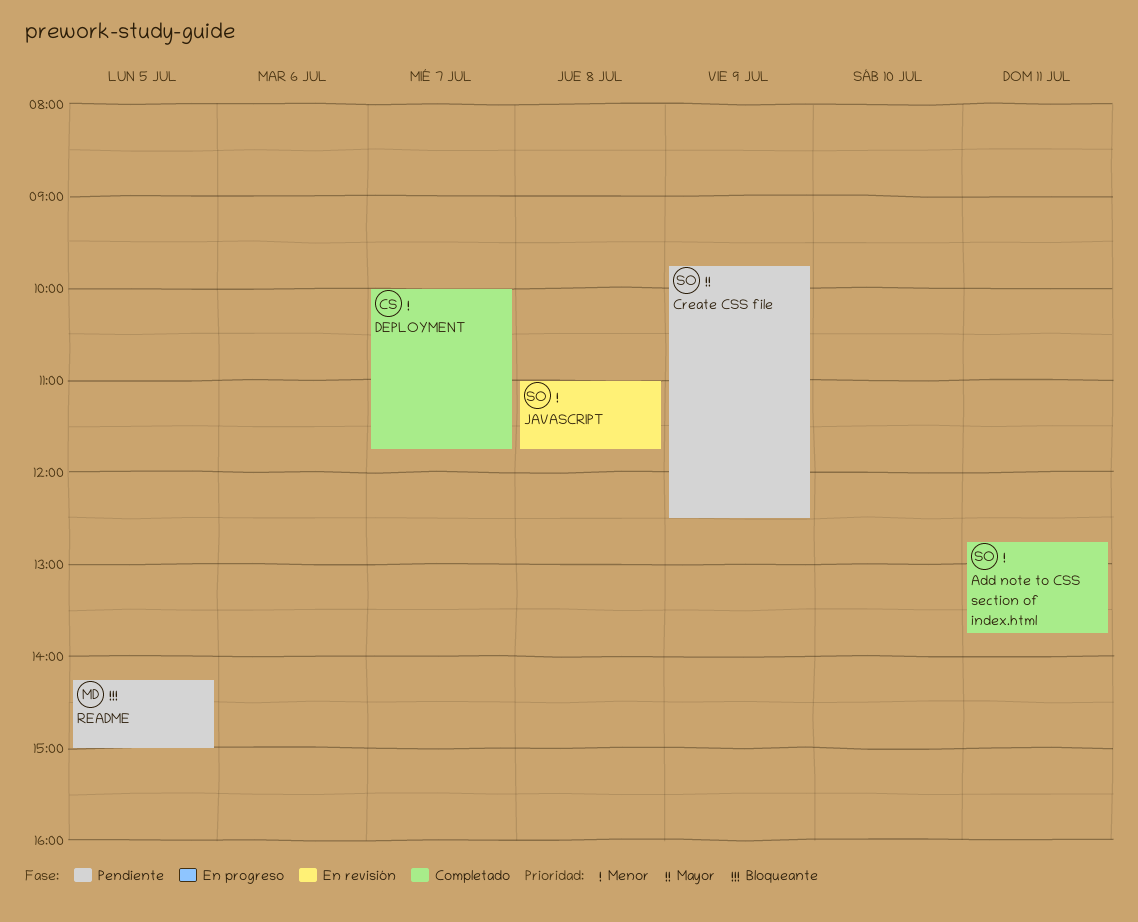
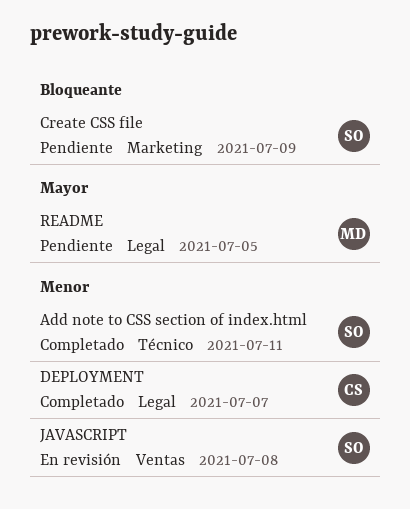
Create CSS file, priority: Mayor -> Bloqueante
README, priority: Bloqueante -> Mayor

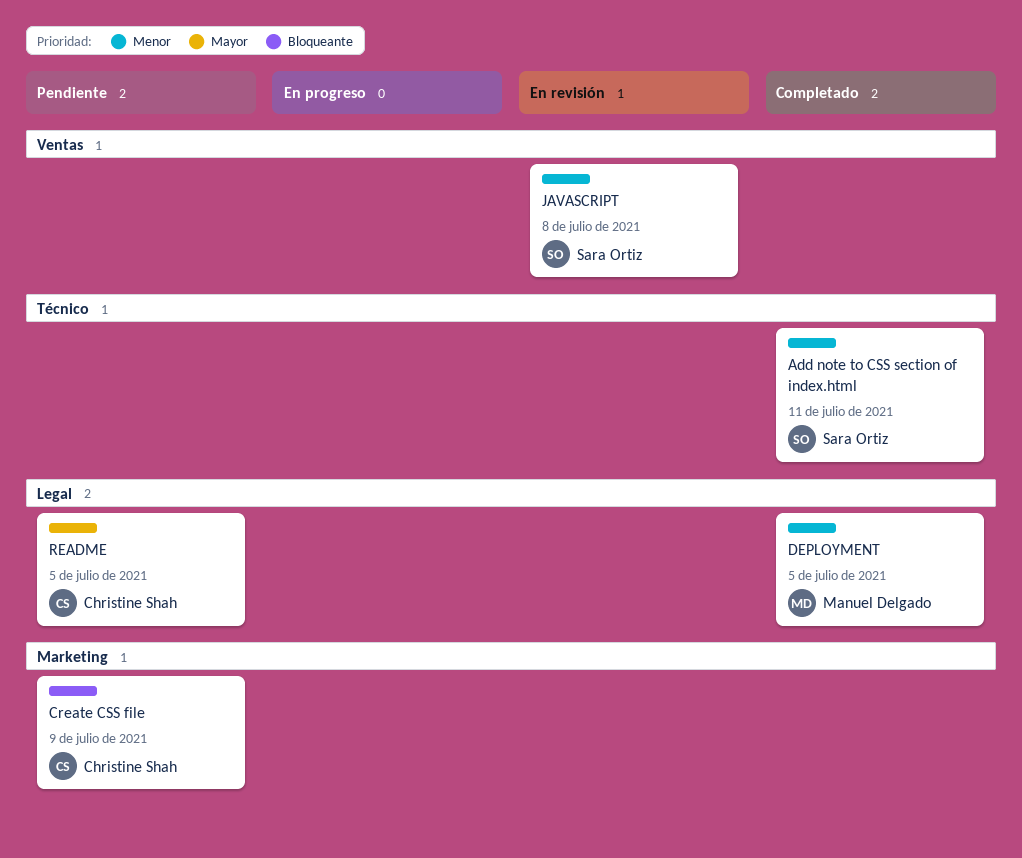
Create CSS file, owner: Sara Ortiz -> Christine Shah
DEPLOYMENT, owner: Christine Shah -> Manuel Delgado
DEPLOYMENT, day: Jul 7 -> Jul 5
README, owner: Manuel Delgado -> Christine Shah

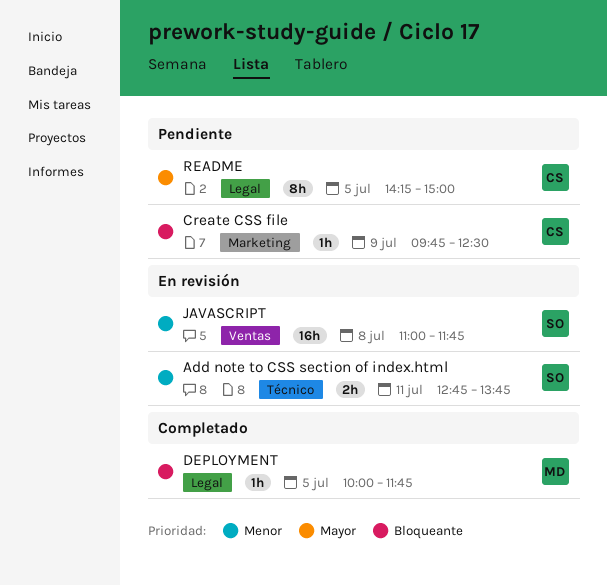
Add note to CSS section of index.html, status: Completado -> En revisión
DEPLOYMENT, priority: Menor -> Bloqueante

